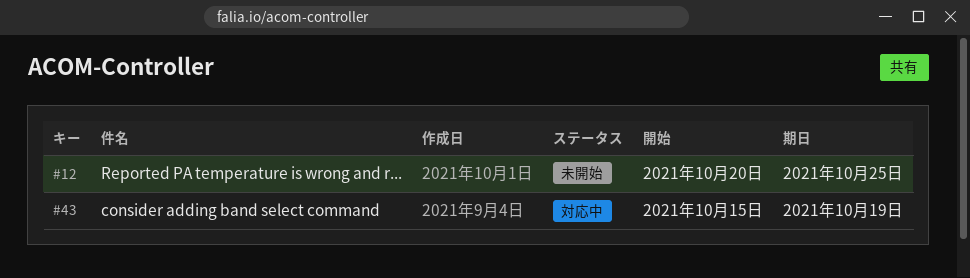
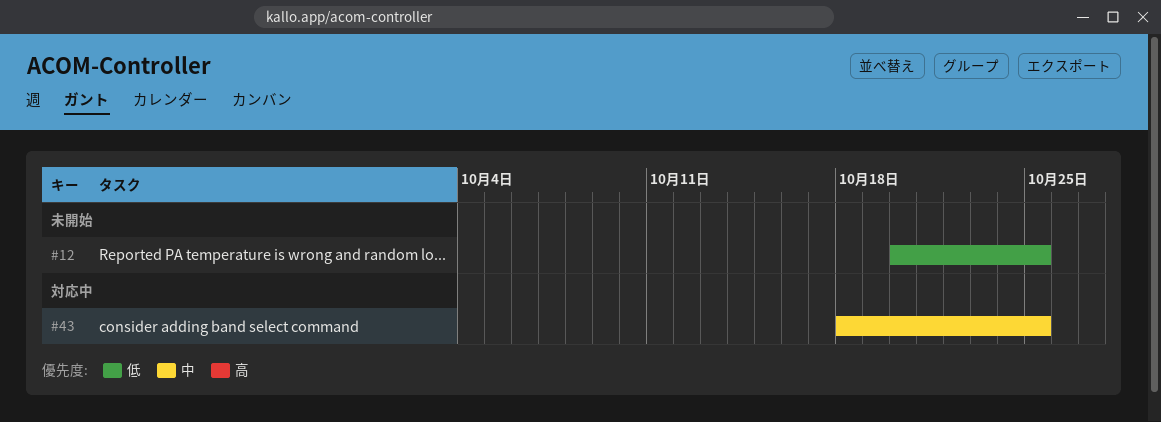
#43, start: Oct 15 -> Oct 18
#43, due: Oct 19 -> Oct 25

